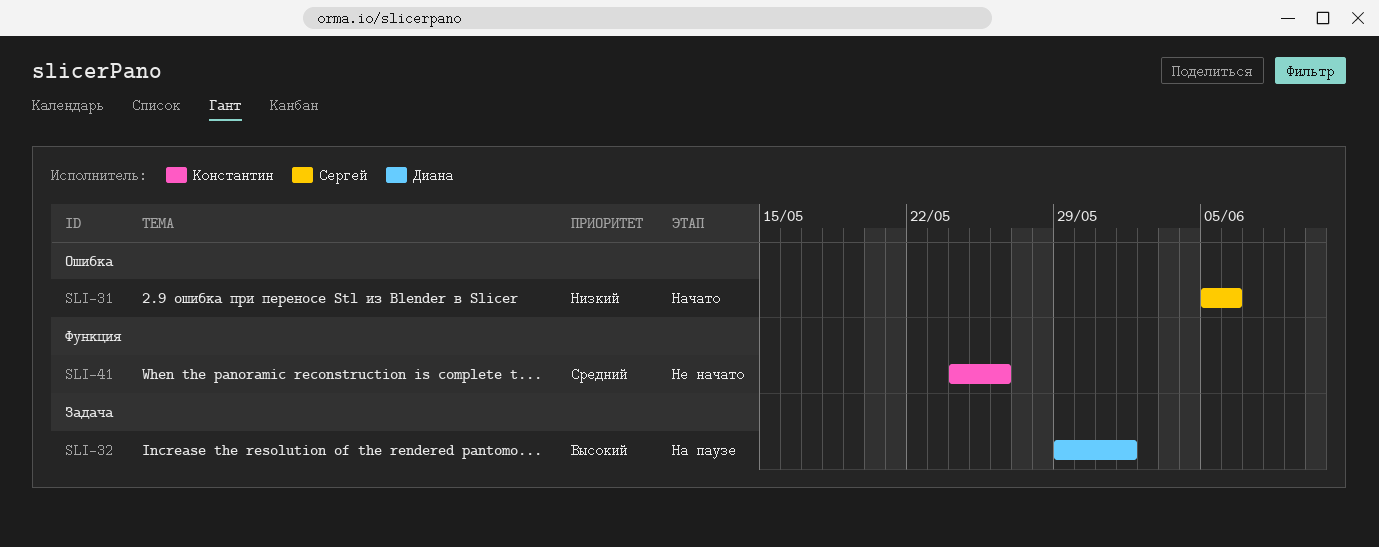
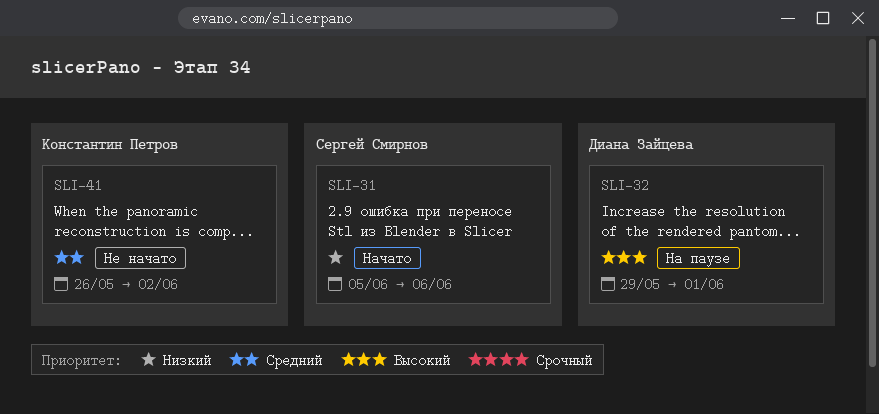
SLI-41, start: May 24 -> May 26
SLI-41, due: May 26 -> Jun 2

